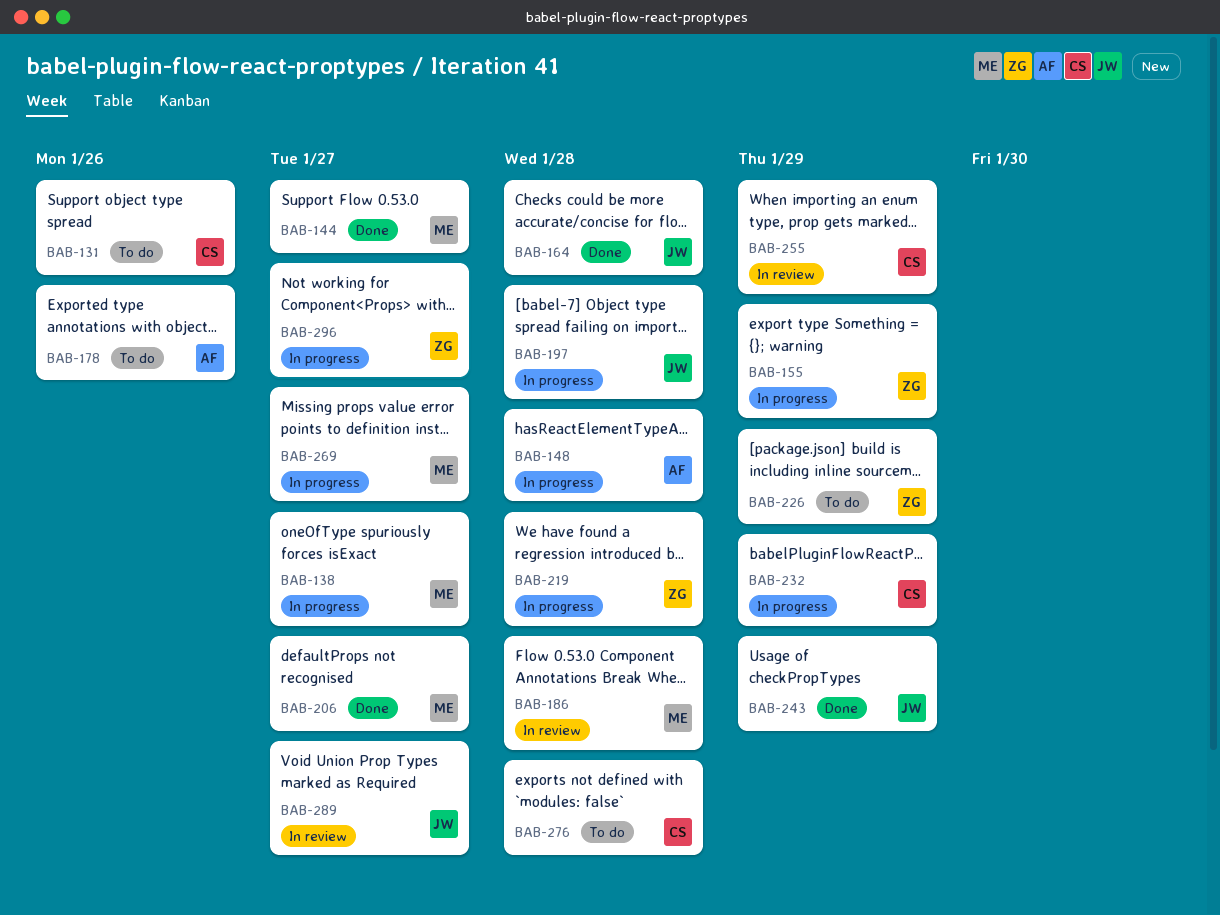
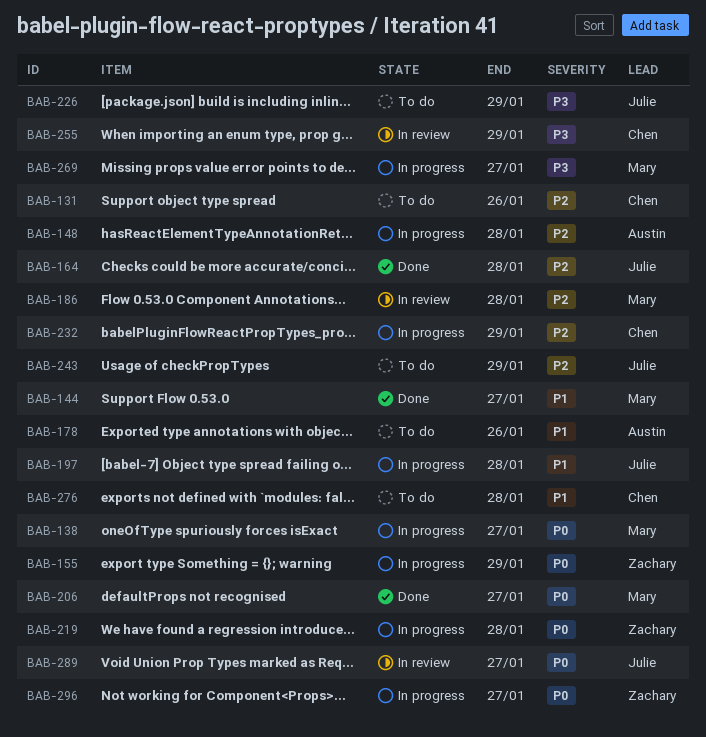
BAB-226, owner: Zachary -> Julie
BAB-243, status: Done -> To do

